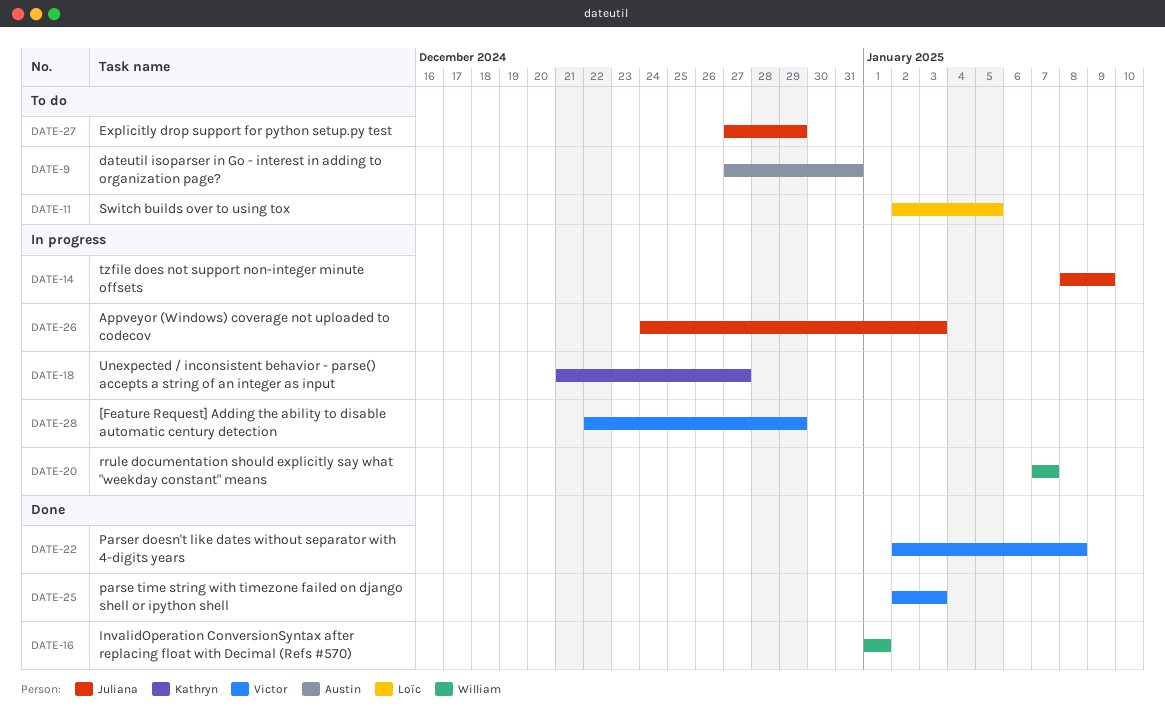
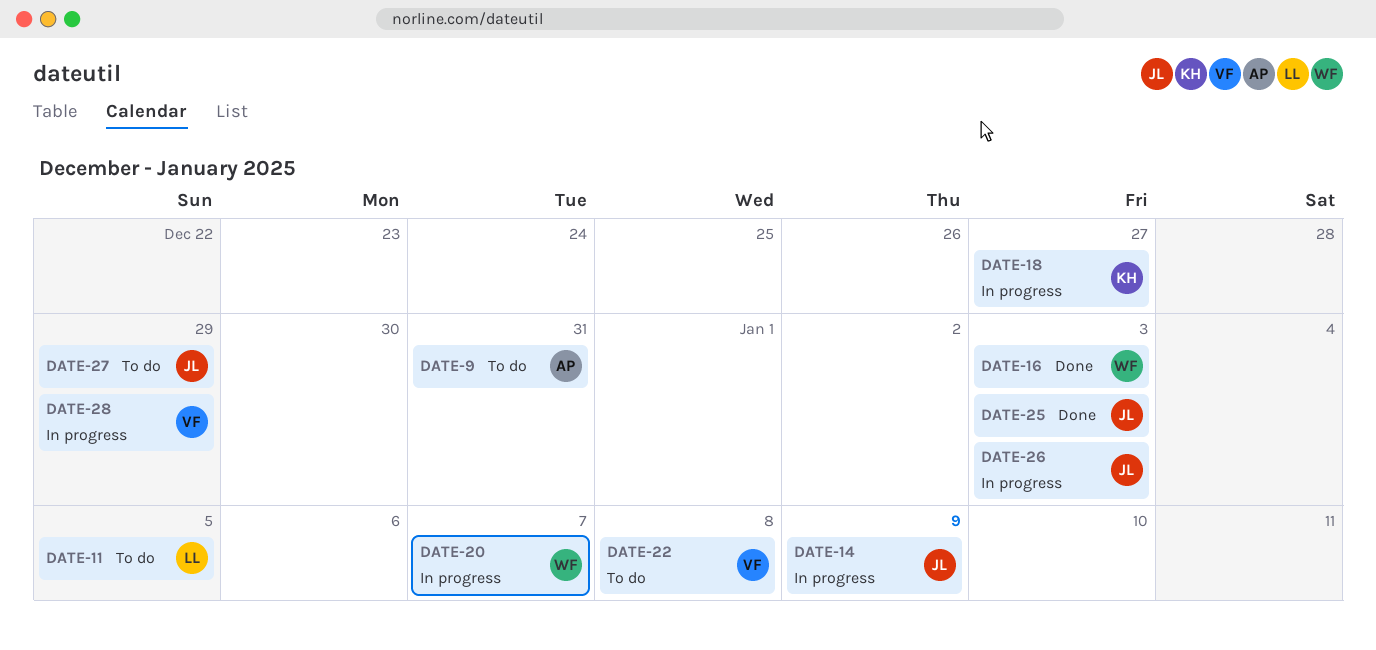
DATE-16, due: Jan 1 -> Jan 3
DATE-22, status: Done -> To do
DATE-25, owner: Victor -> Juliana

